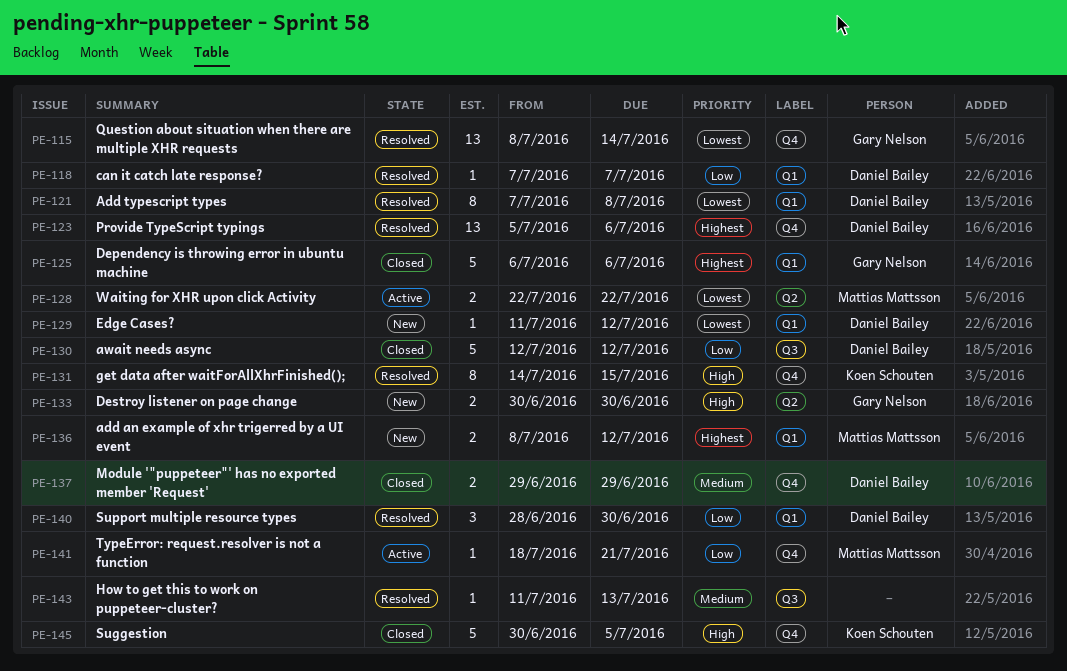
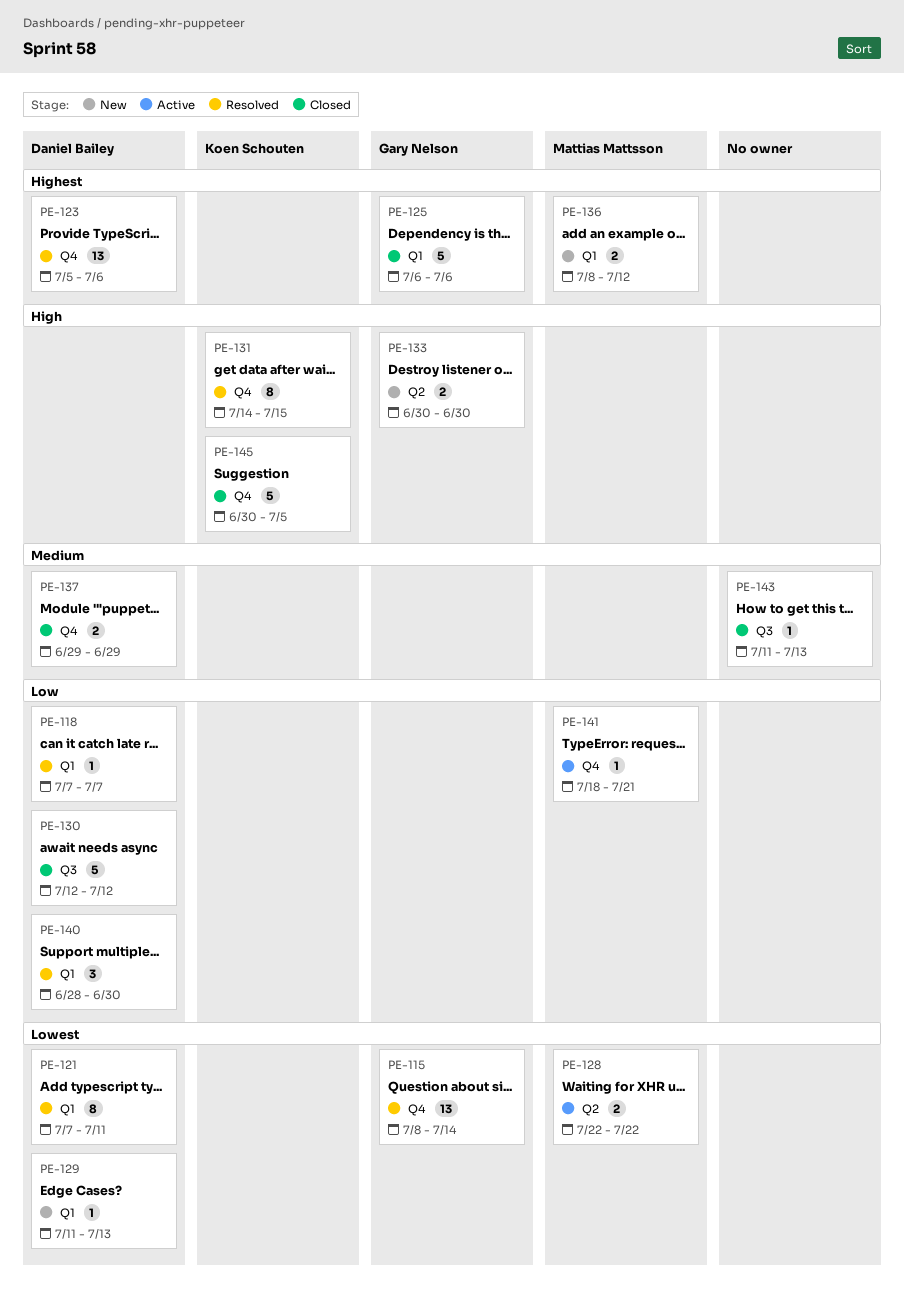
PE-121, due: Jul 8 -> Jul 11
PE-129, due: Jul 12 -> Jul 13
PE-143, status: Resolved -> Closed

